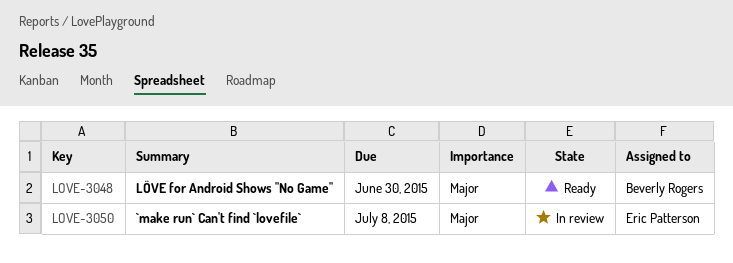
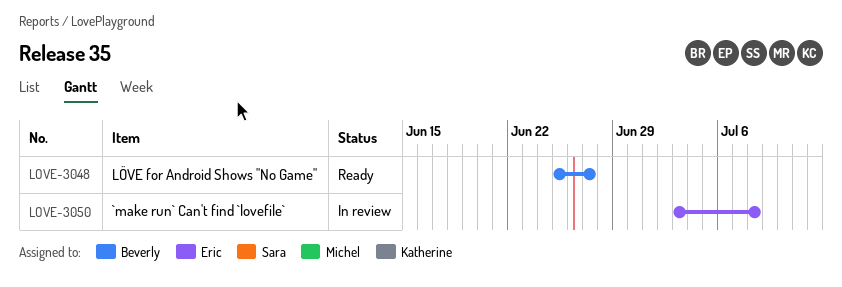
LOVE-3048, due: Jun 30 -> Jun 27

